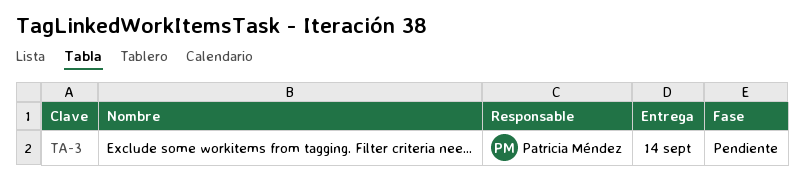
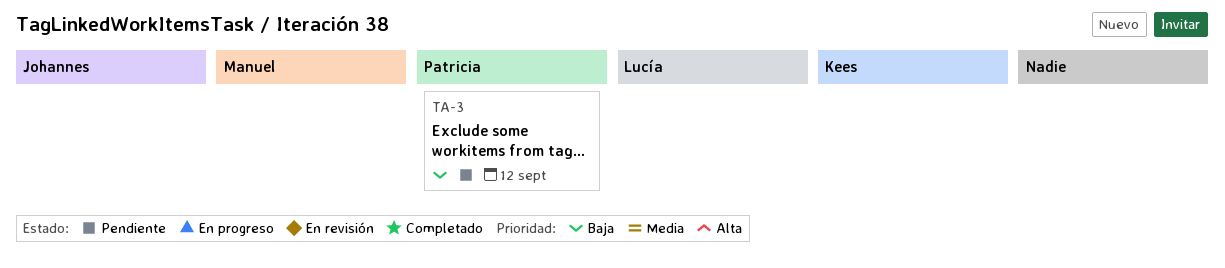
TA-3, due: Sep 14 -> Sep 12

